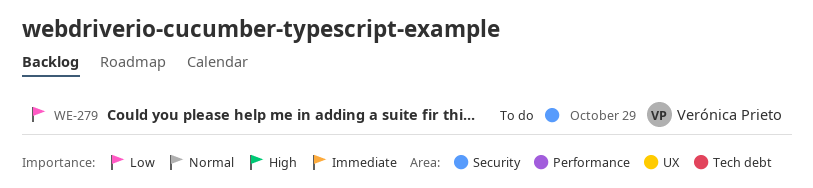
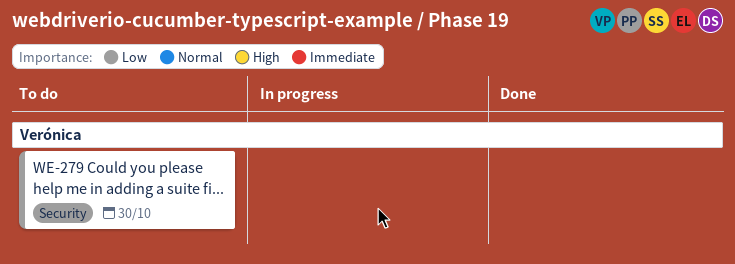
WE-279, due: Oct 29 -> Oct 30

